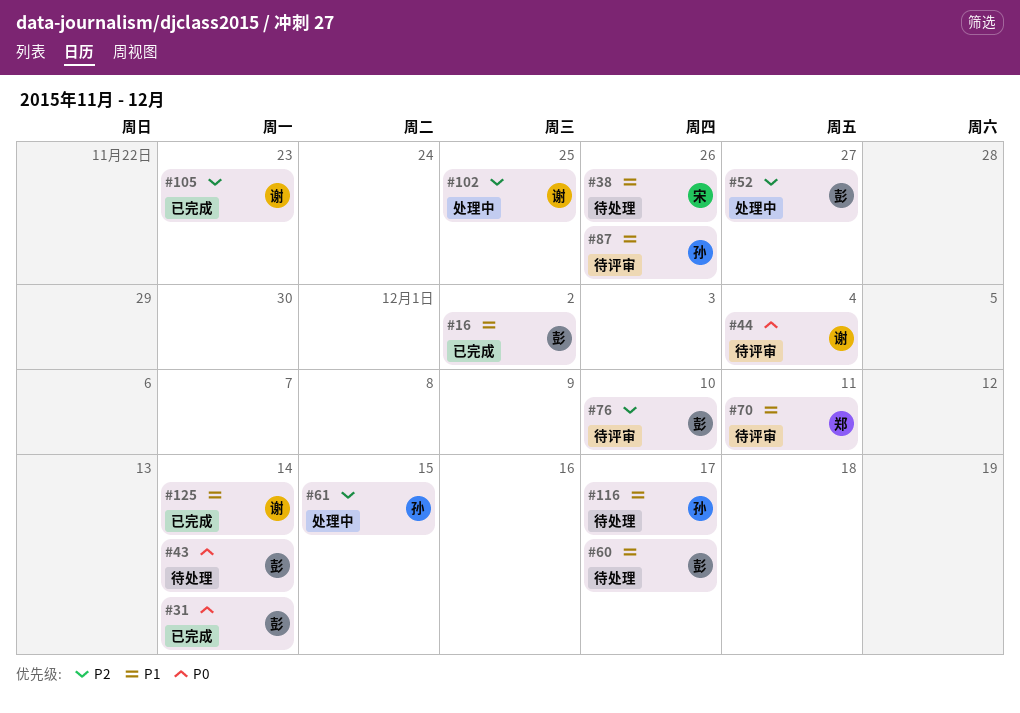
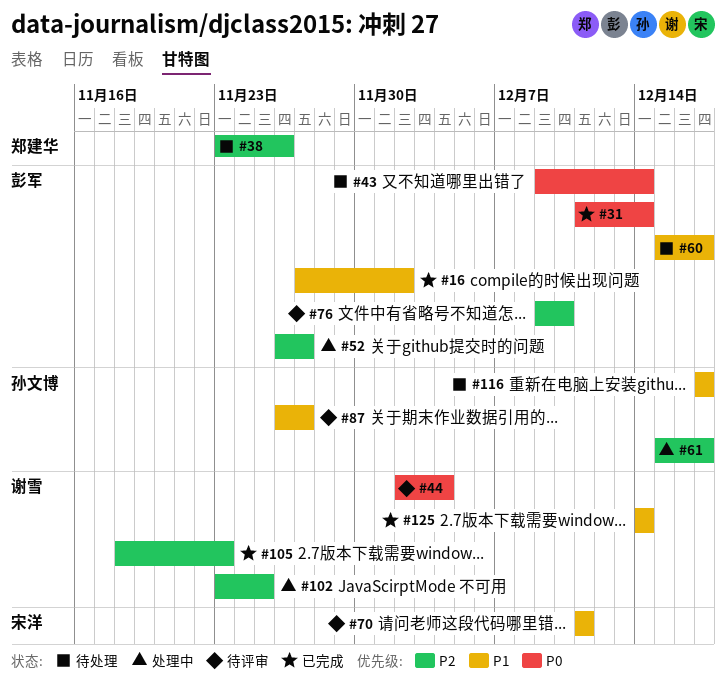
#38, owner: 宋洋 -> 郑建华
#38, priority: P1 -> P2
#61, due: Dec 15 -> Dec 17
#70, owner: 郑建华 -> 宋洋
#87, due: Nov 26 -> Nov 27

